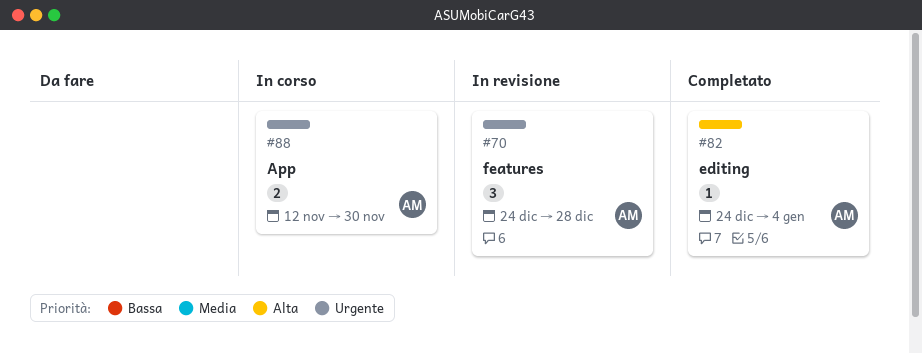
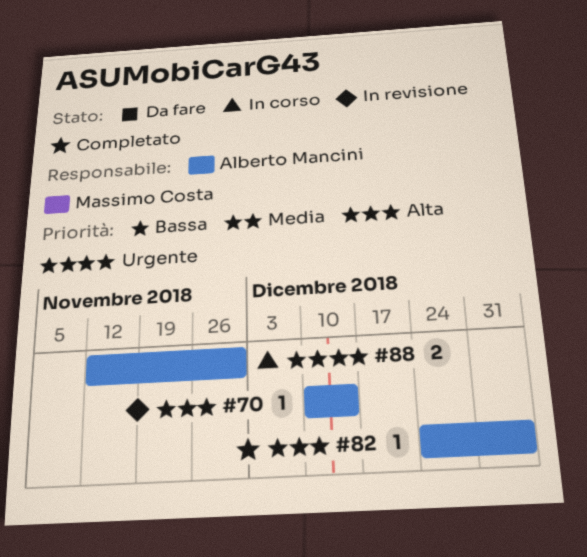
#70, priority: Urgente -> Alta
#70, estimate: 3 -> 1
#70, start: Dec 24 -> Dec 10
#70, due: Dec 28 -> Dec 14

